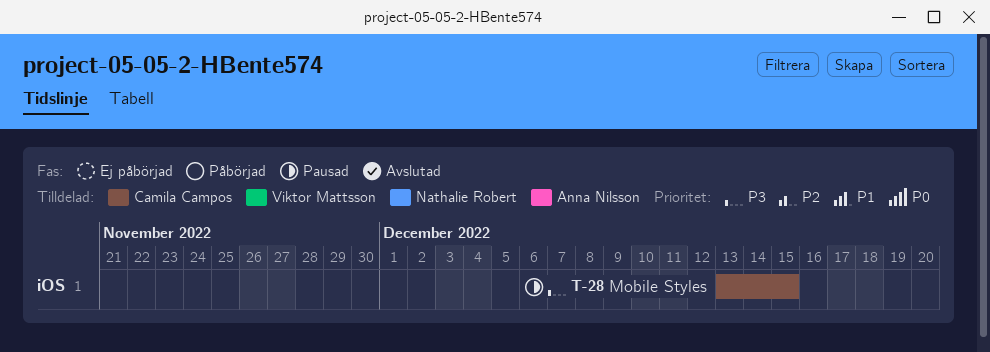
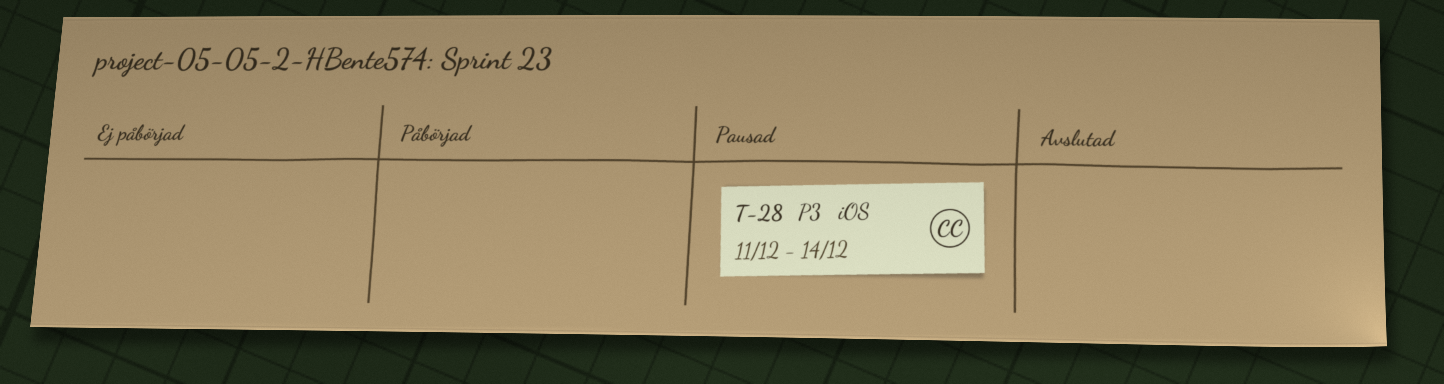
T-28, start: Dec 13 -> Dec 11
T-28, due: Dec 15 -> Dec 14

